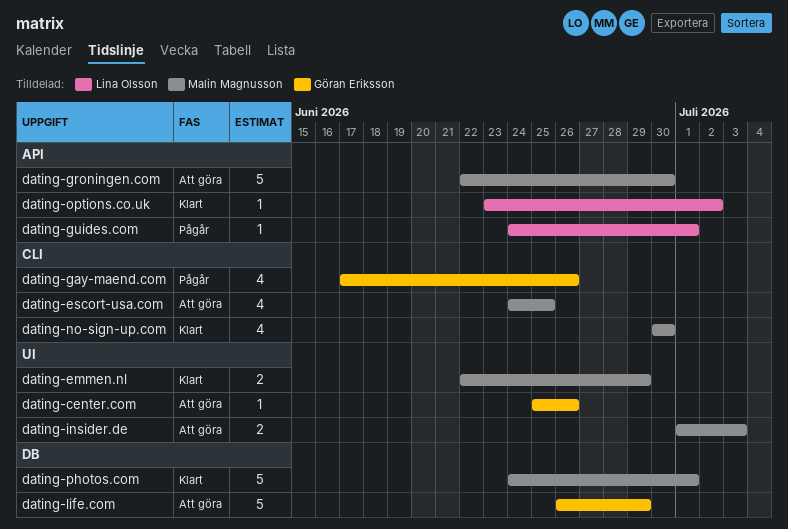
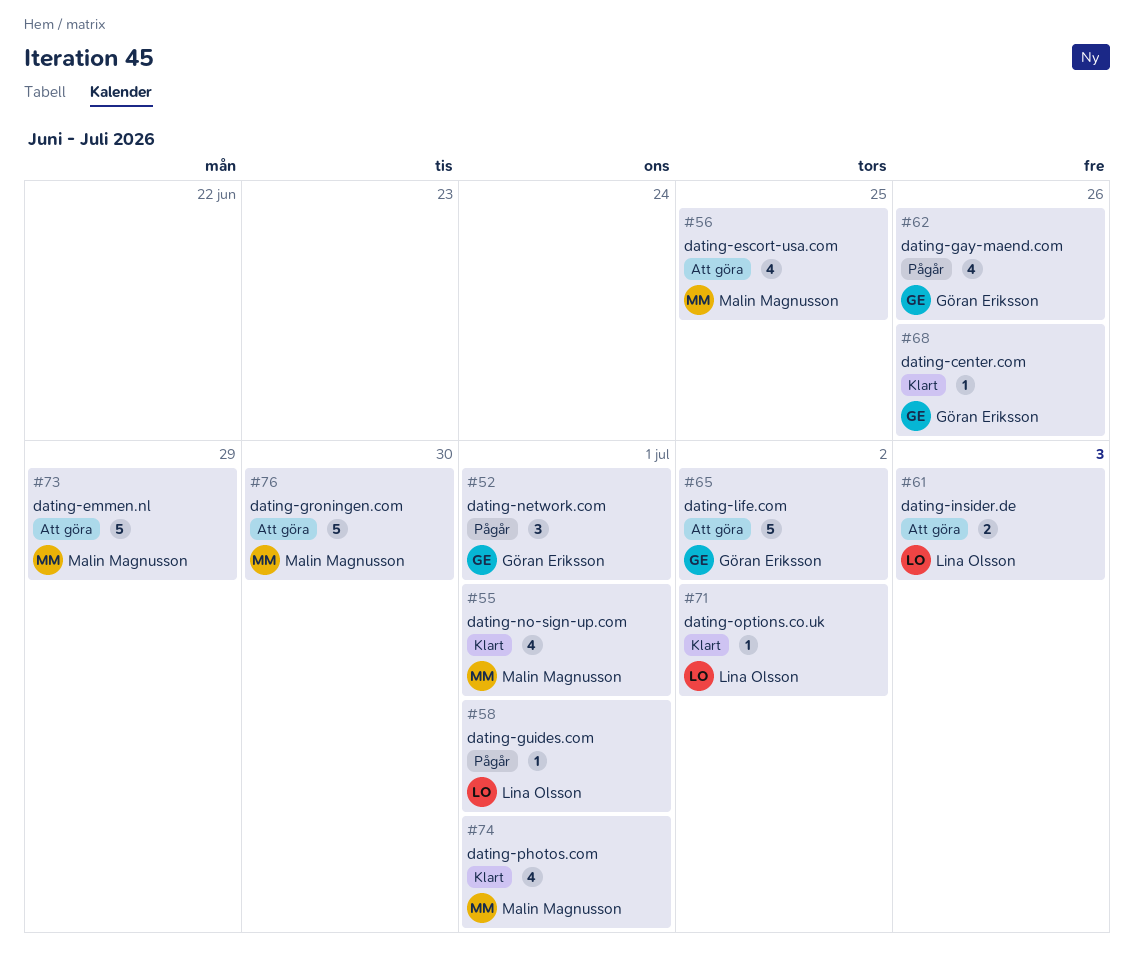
dating-center.com, status: Att göra -> Klart
dating-emmen.nl, status: Klart -> Att göra
dating-emmen.nl, estimate: 2 -> 5
dating-insider.de, owner: Malin Magnusson -> Lina Olsson
dating-life.com, due: Jun 29 -> Jul 2
dating-network.com: none -> present
dating-no-sign-up.com, due: Jun 30 -> Jul 1
dating-photos.com, estimate: 5 -> 4

